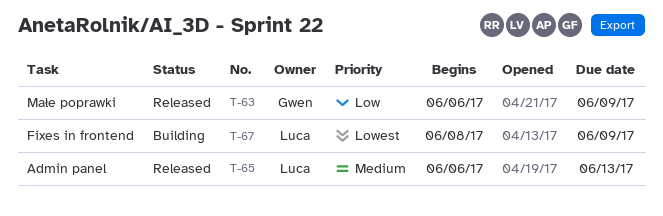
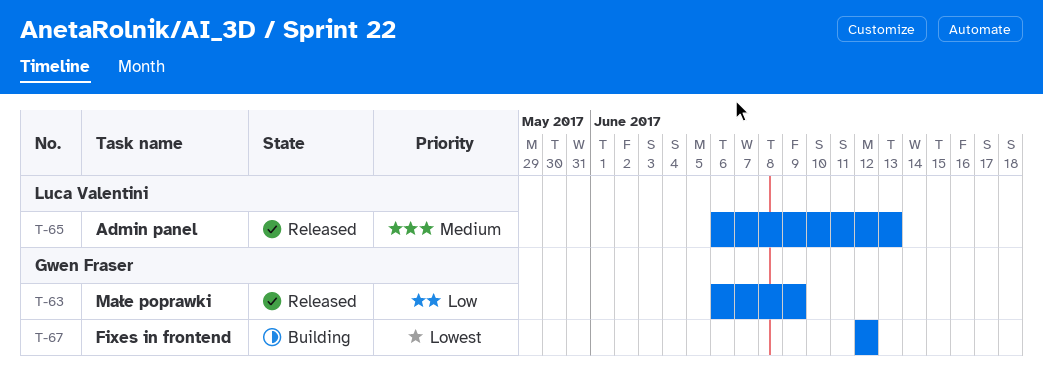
T-67, owner: Luca Valentini -> Gwen Fraser
T-67, start: Jun 8 -> Jun 12
T-67, due: Jun 9 -> Jun 12

